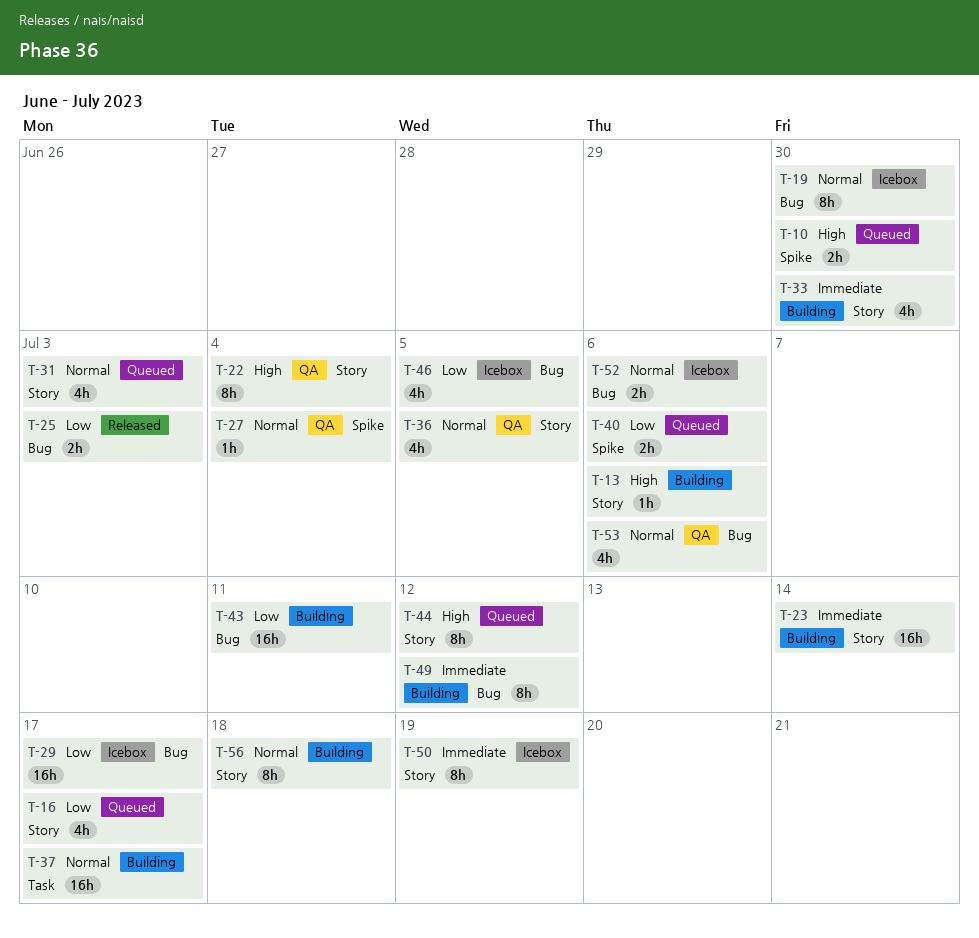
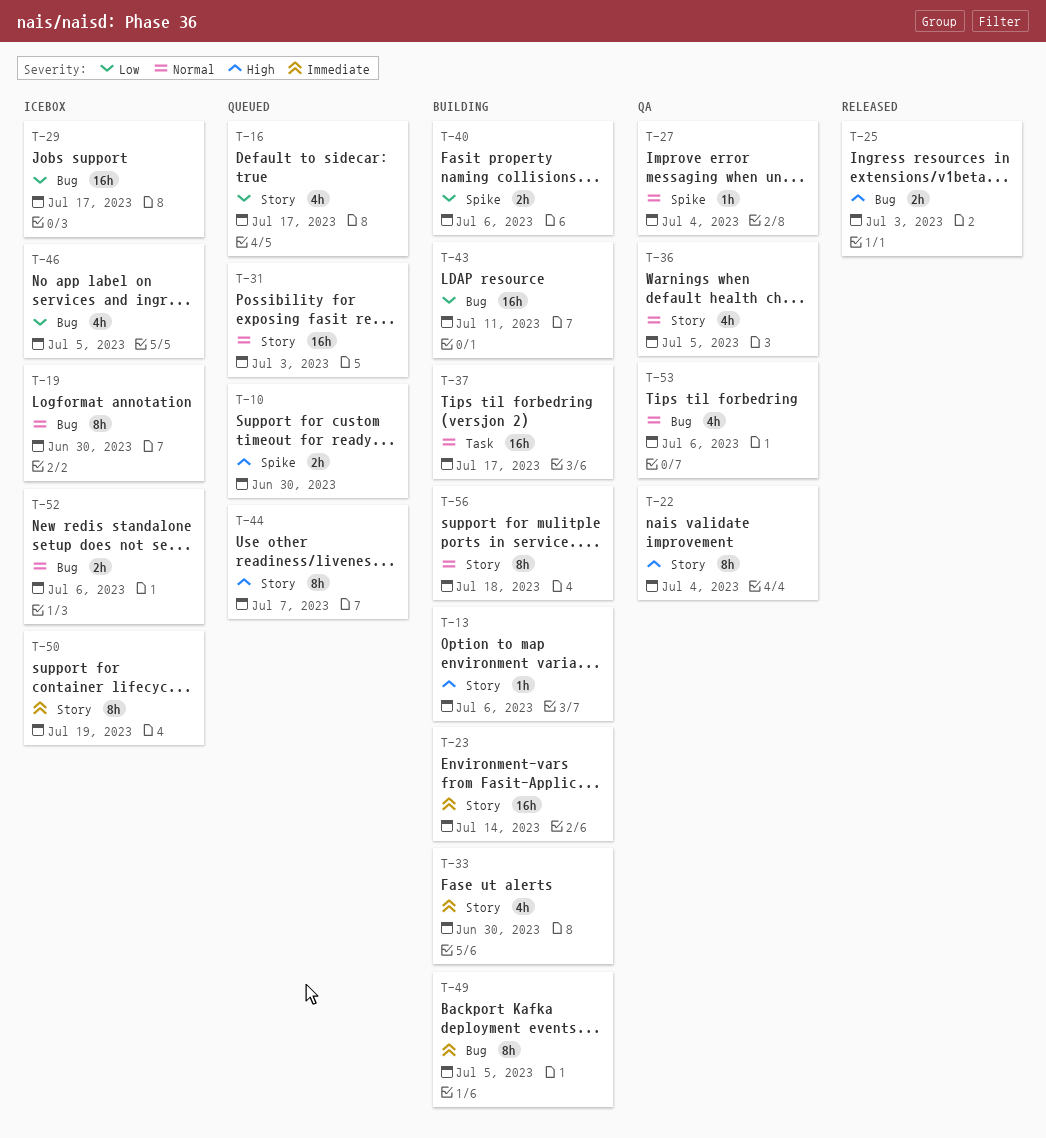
T-25, priority: Low -> High
T-31, estimate: 4h -> 16h
T-40, status: Queued -> Building
T-44, due: Jul 12 -> Jul 7
T-49, due: Jul 12 -> Jul 5

